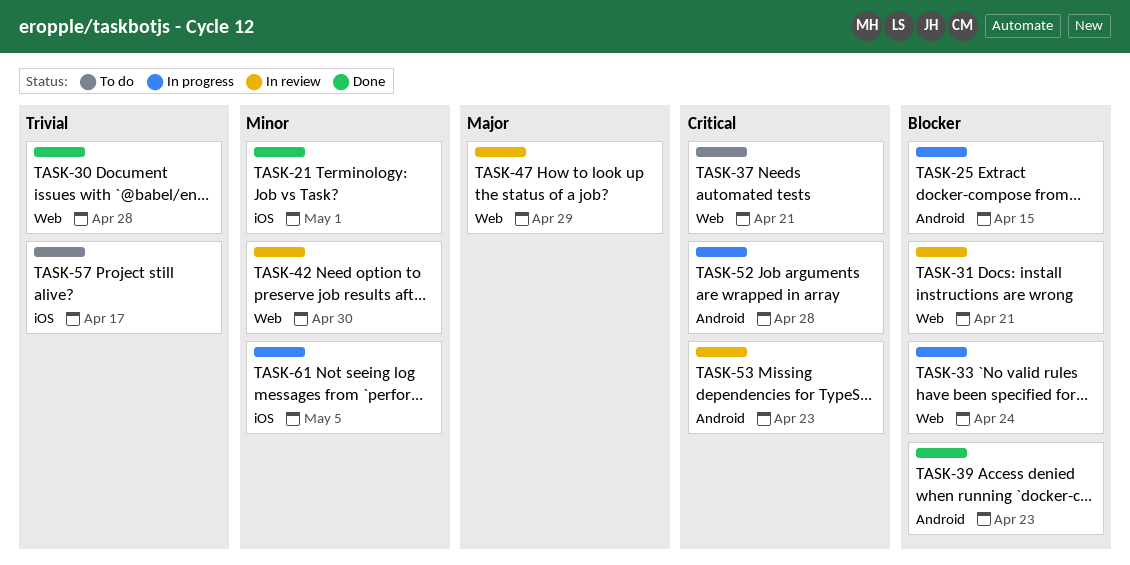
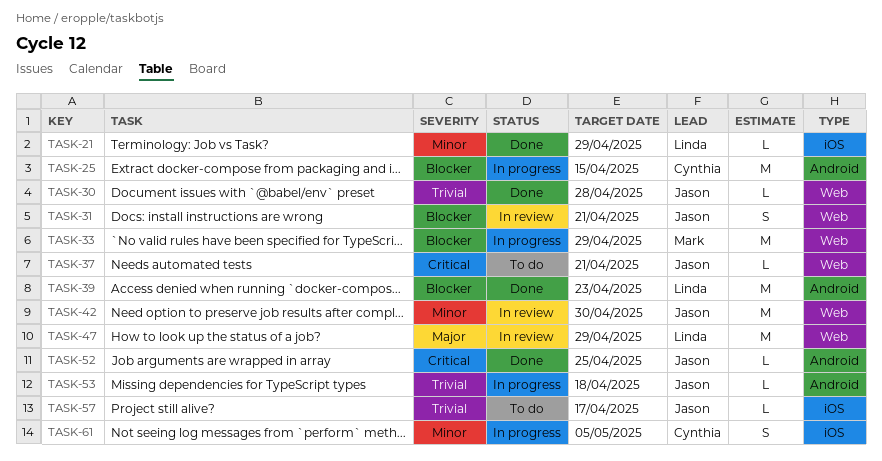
TASK-21, due: May 1 -> Apr 29
TASK-33, due: Apr 24 -> Apr 29
TASK-52, status: In progress -> Done
TASK-52, due: Apr 28 -> Apr 25
TASK-53, status: In review -> In progress
TASK-53, priority: Critical -> Trivial
TASK-53, due: Apr 23 -> Apr 18

